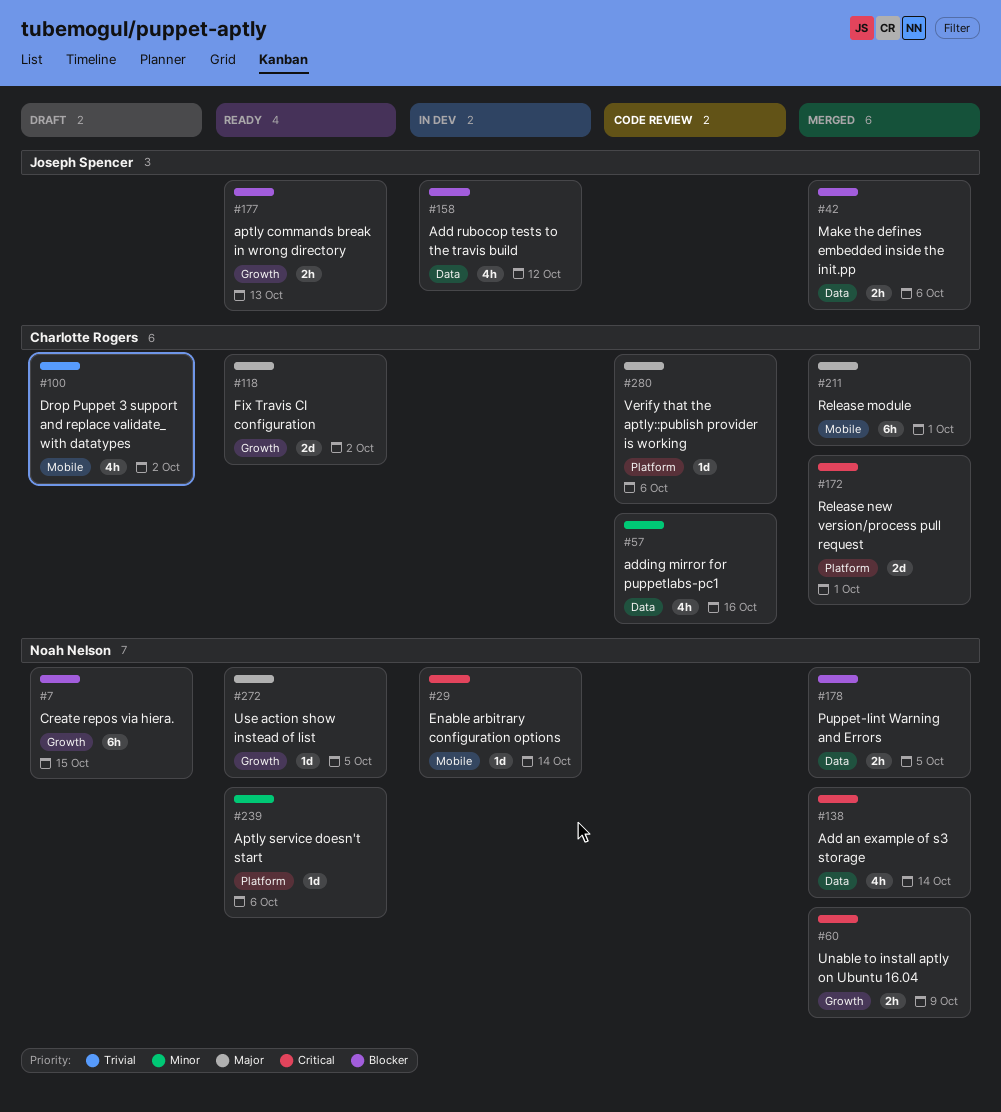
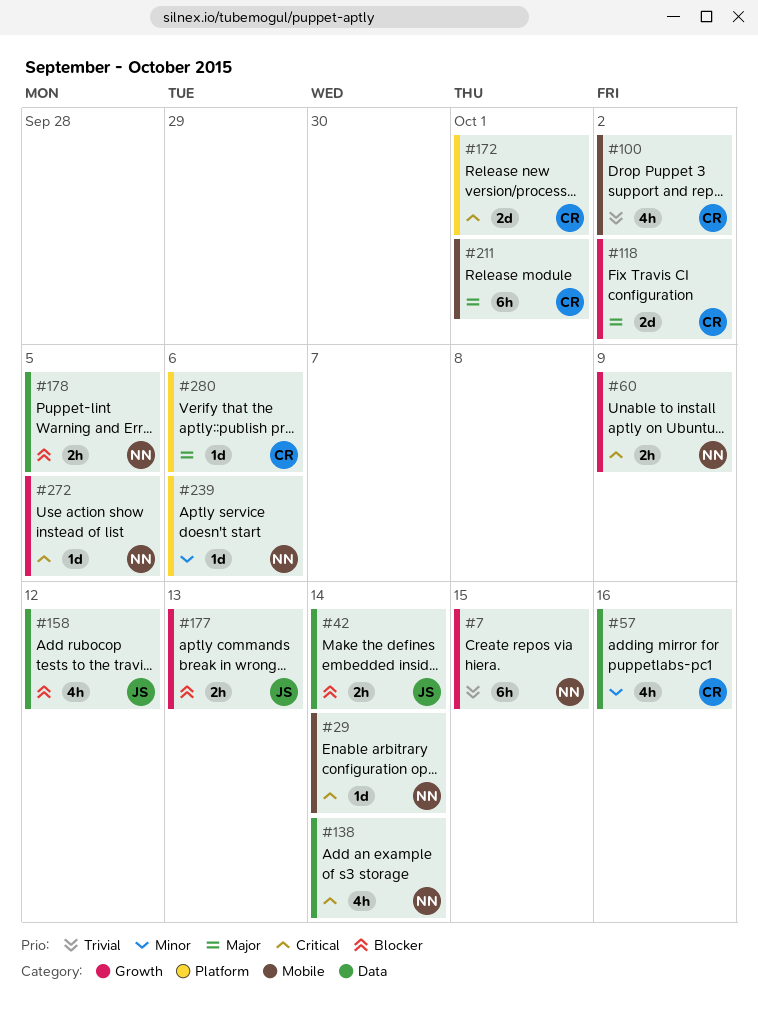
#7, priority: Blocker -> Trivial
#42, due: Oct 6 -> Oct 14
#272, priority: Major -> Critical

